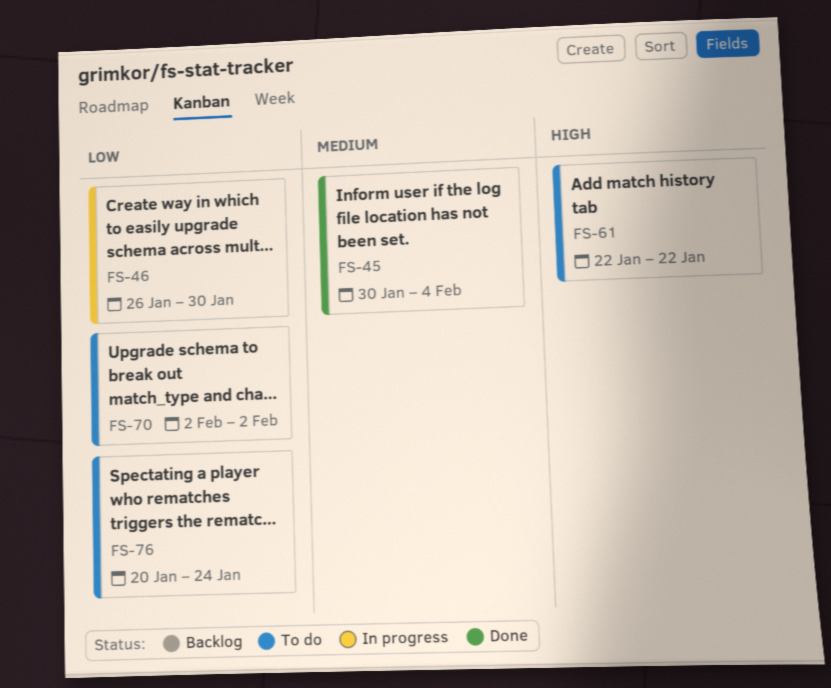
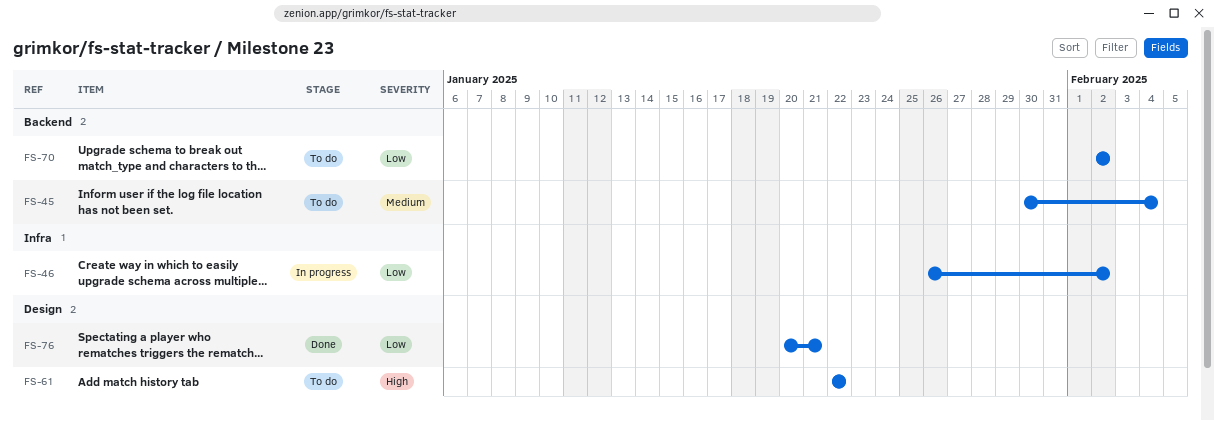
FS-45, status: Done -> To do
FS-46, due: Jan 30 -> Feb 2
FS-76, status: To do -> Done
FS-76, due: Jan 24 -> Jan 21

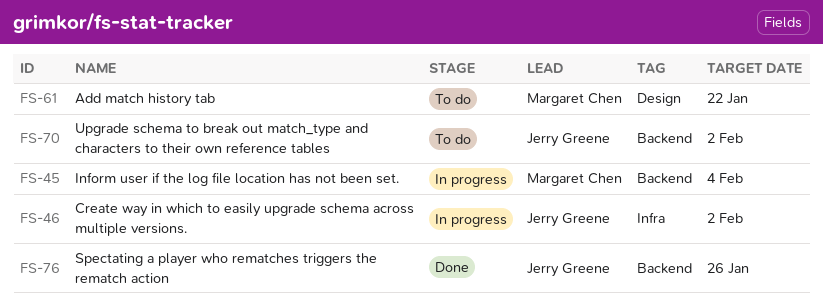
FS-45, status: To do -> In progress
FS-76, label: Design -> Backend
FS-76, due: Jan 21 -> Jan 26

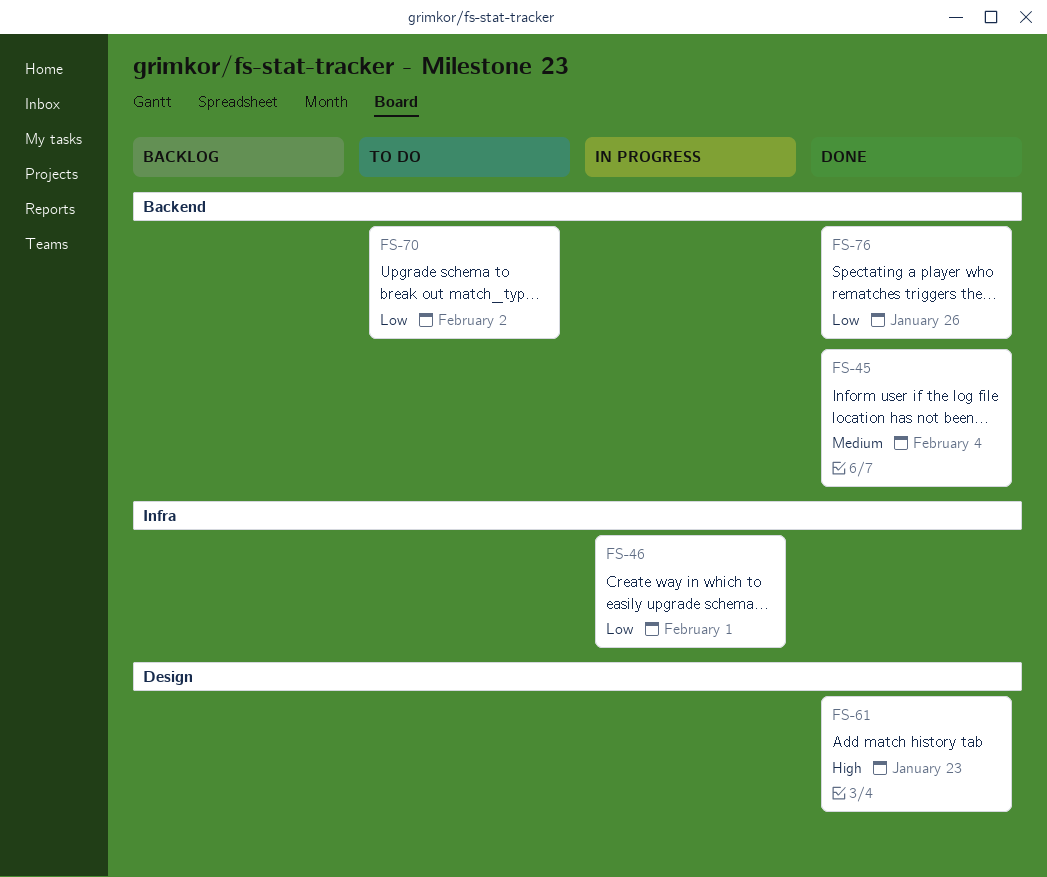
FS-45, status: In progress -> Done
FS-46, due: Feb 2 -> Feb 1
FS-61, status: To do -> Done
FS-61, due: Jan 22 -> Jan 23

